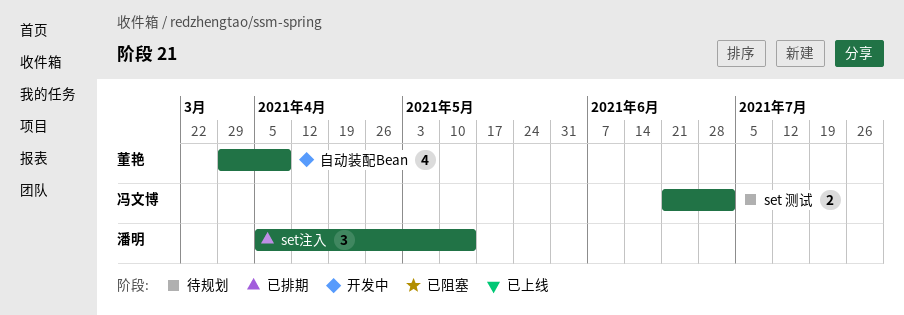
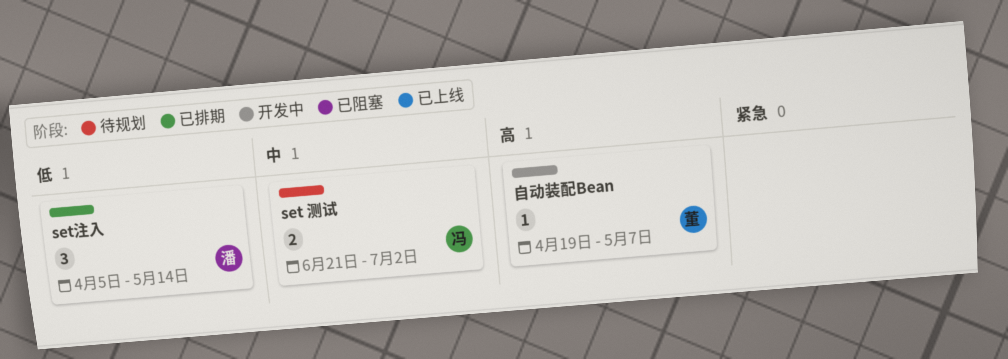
自动装配Bean, estimate: 4 -> 1
自动装配Bean, start: Mar 29 -> Apr 19
自动装配Bean, due: Apr 9 -> May 7

